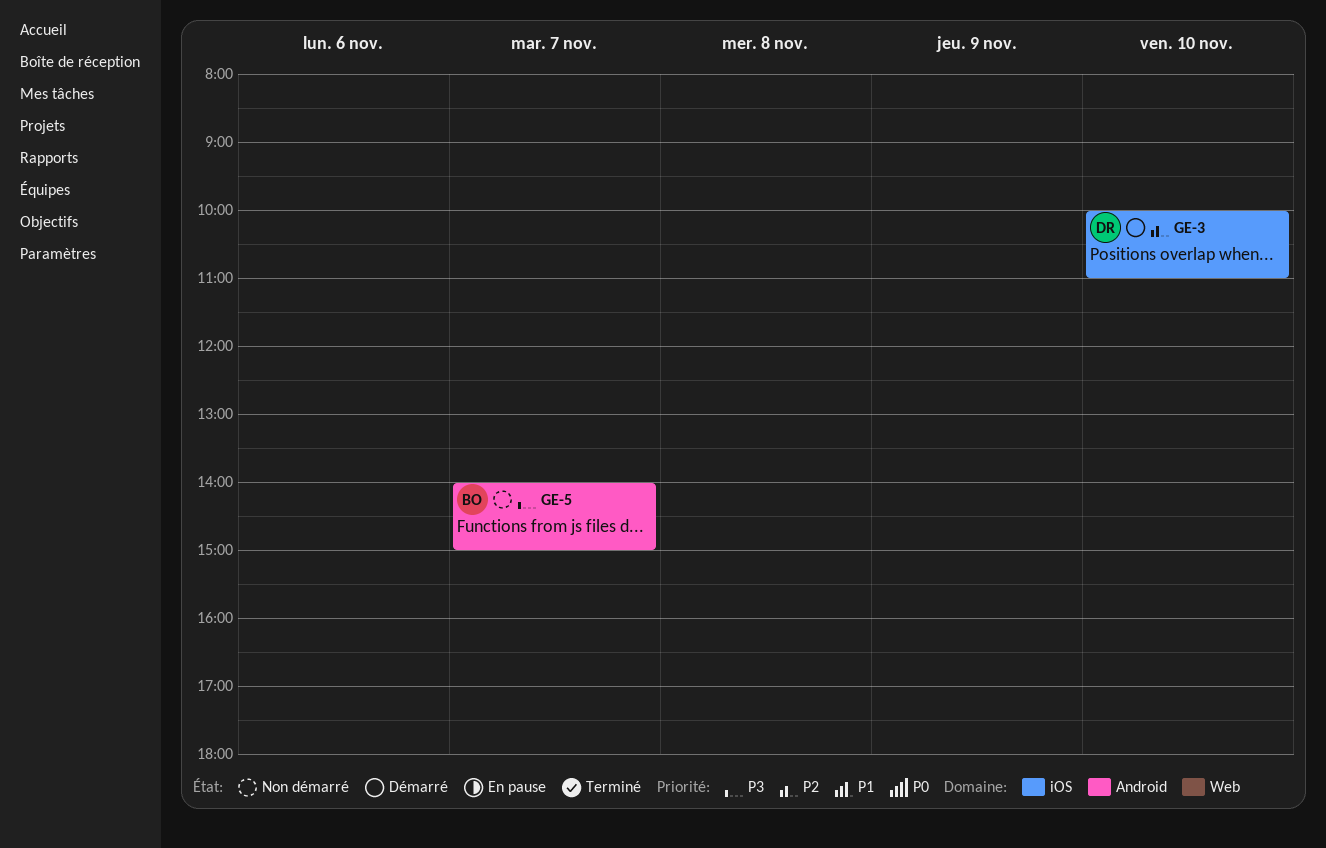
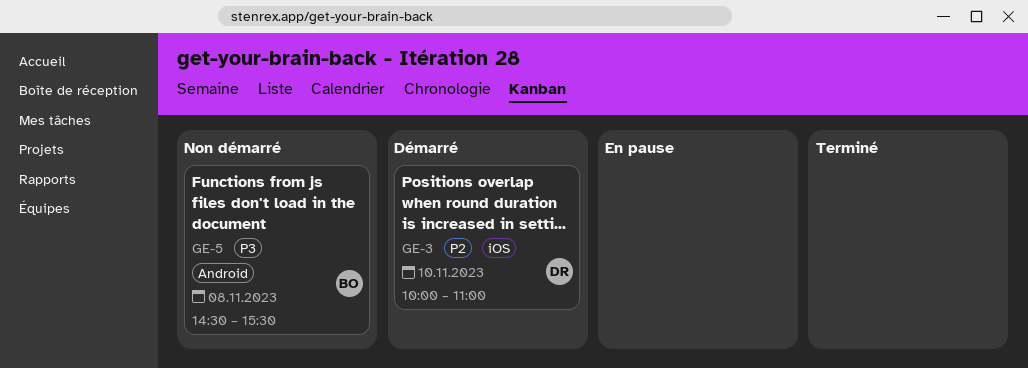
GE-5, day: Nov 7 -> Nov 8
GE-5, begins: 14:00 -> 14:30
GE-5, ends: 15:00 -> 15:30

